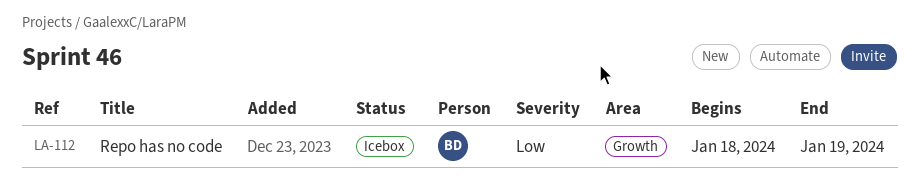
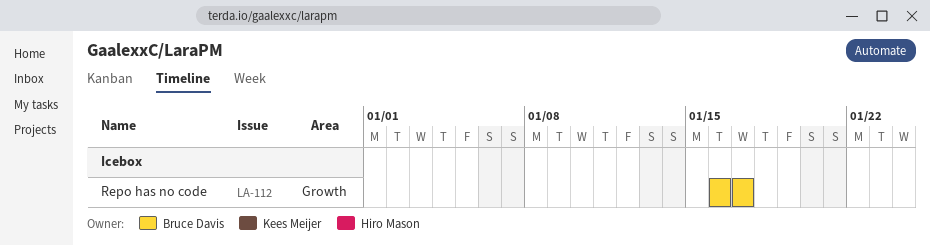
LA-112, start: Jan 18 -> Jan 16
LA-112, due: Jan 19 -> Jan 17

